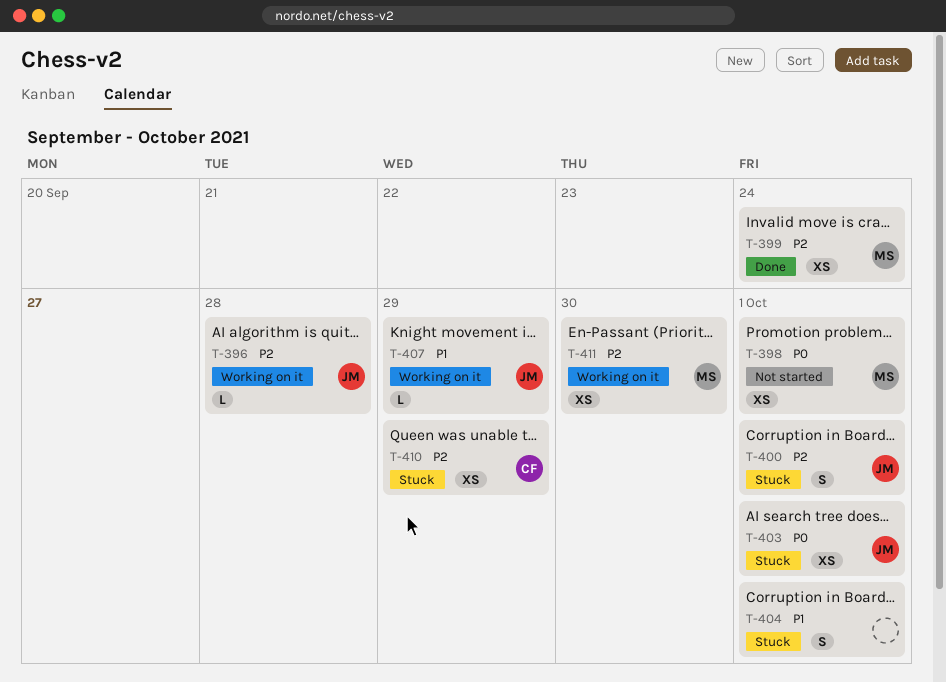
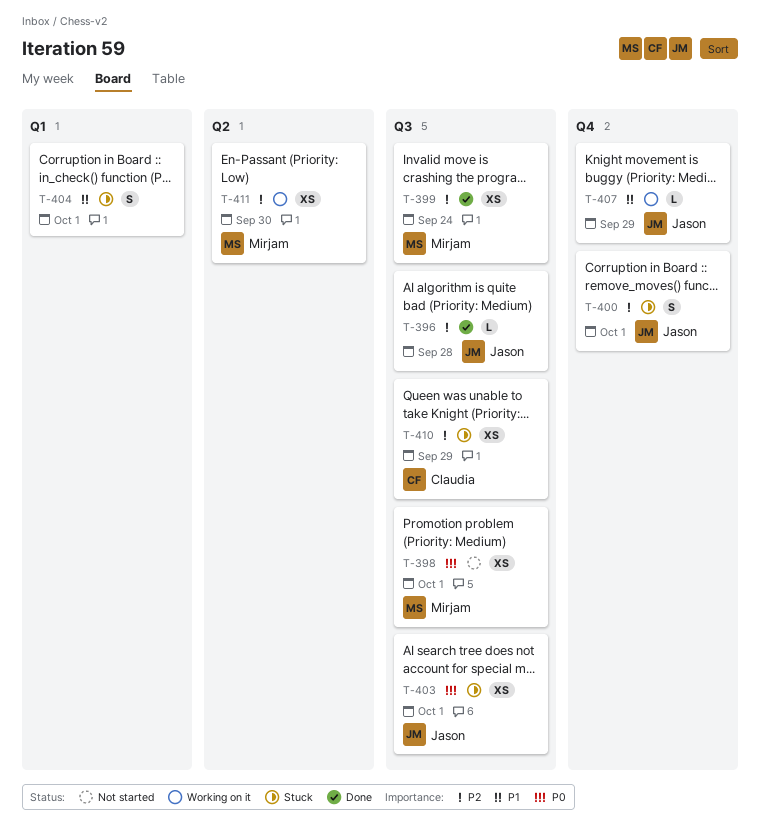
T-396, status: Working on it -> Done

